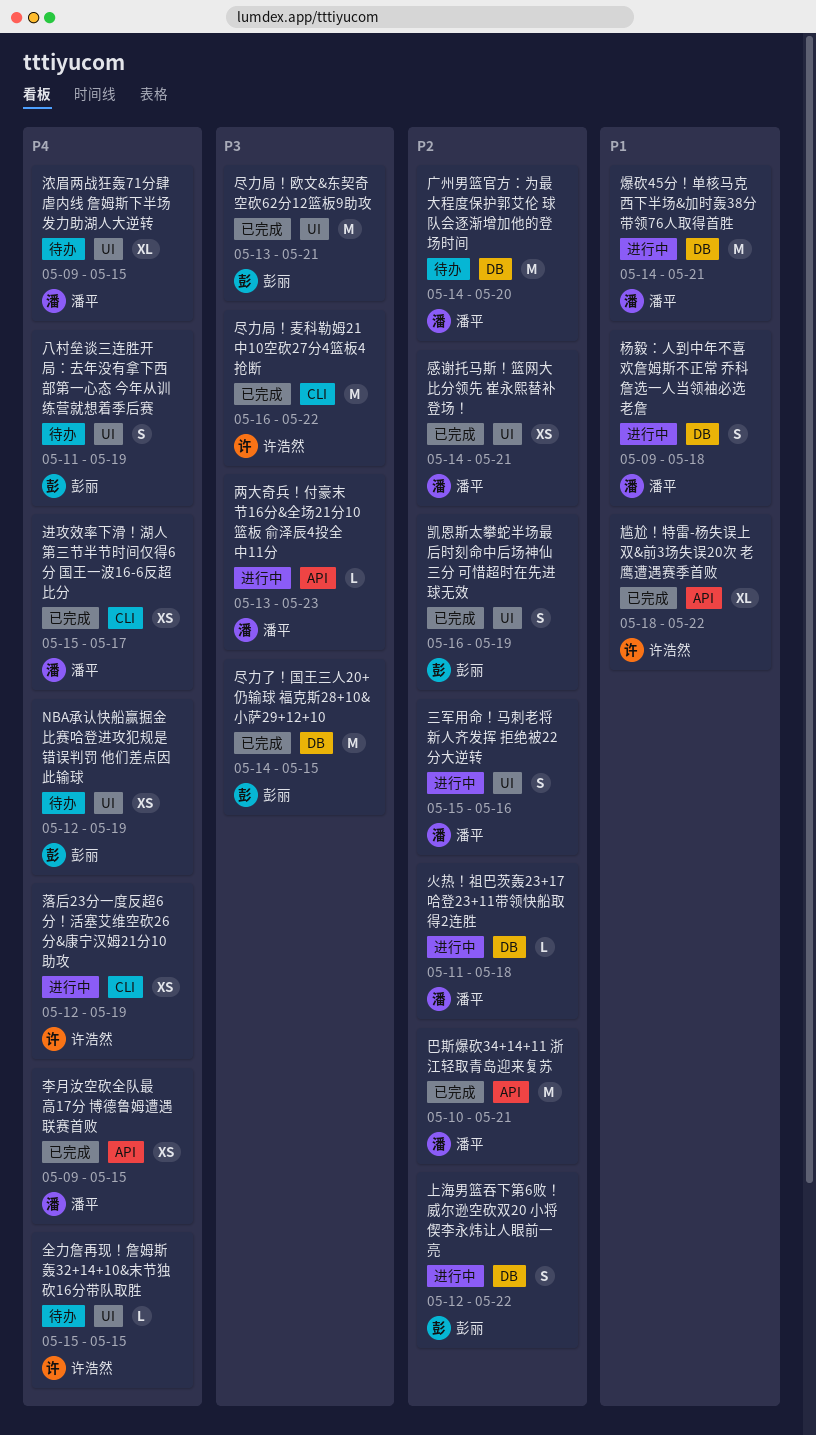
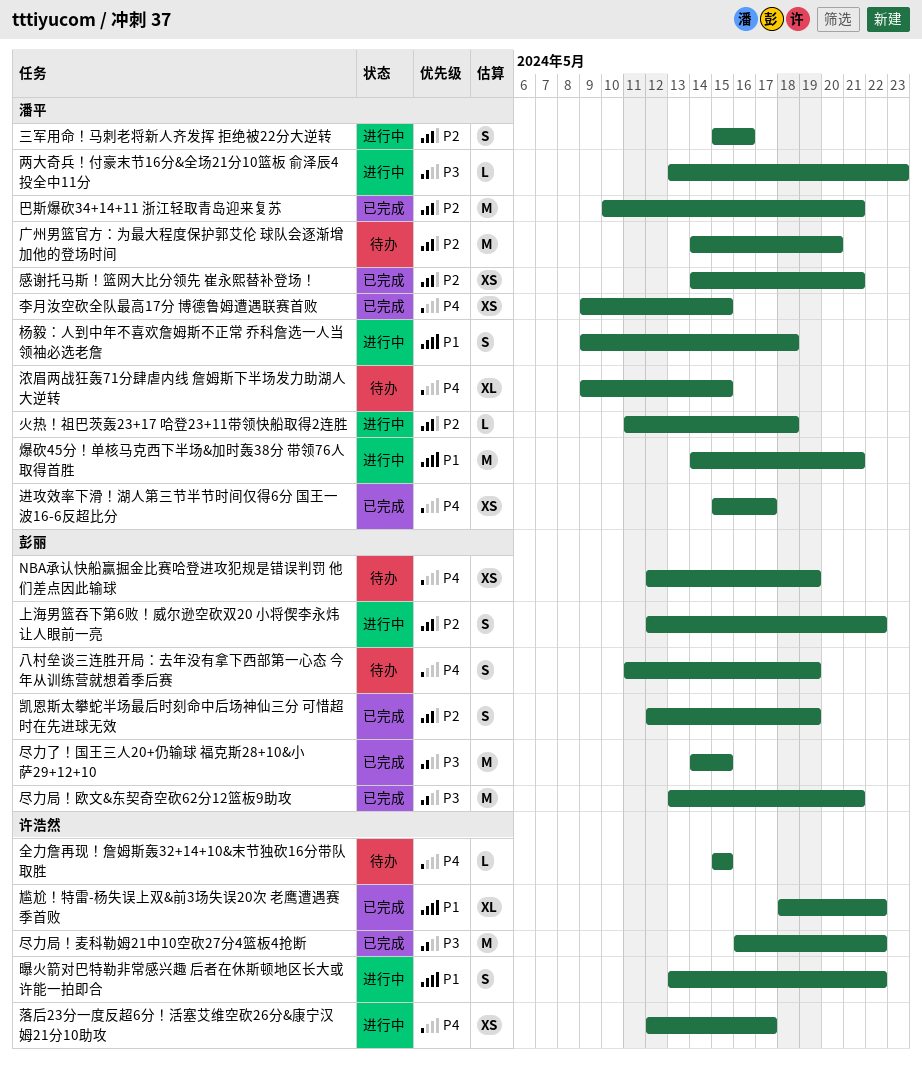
凯恩斯太攀蛇半场最后时刻命中后场神仙三分 可惜超时在先进球无效, start: May 16 -> May 12
曝火箭对巴特勒非常感兴趣 后者在休斯顿地区长大或许能一拍即合: none -> present
落后23分一度反超6分！活塞艾维空砍26分&康宁汉姆21分10助攻, due: May 19 -> May 17

